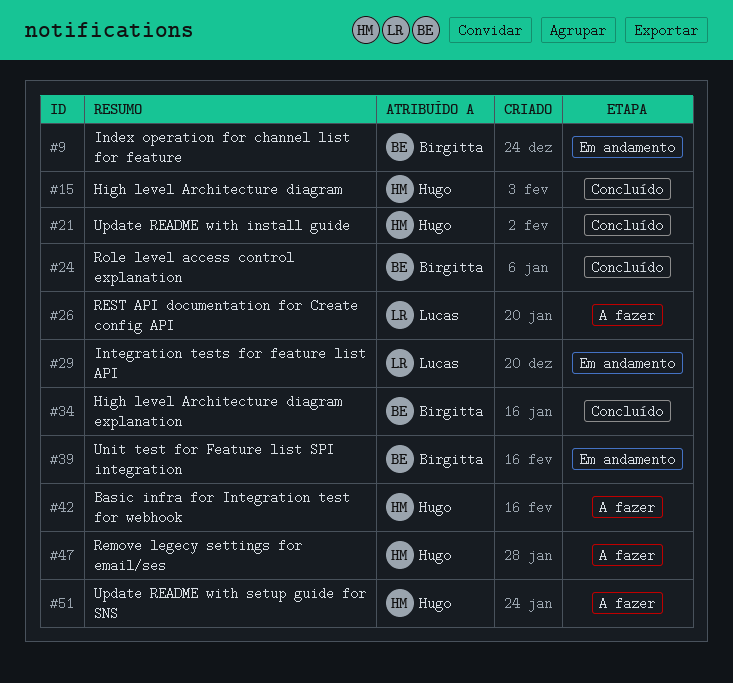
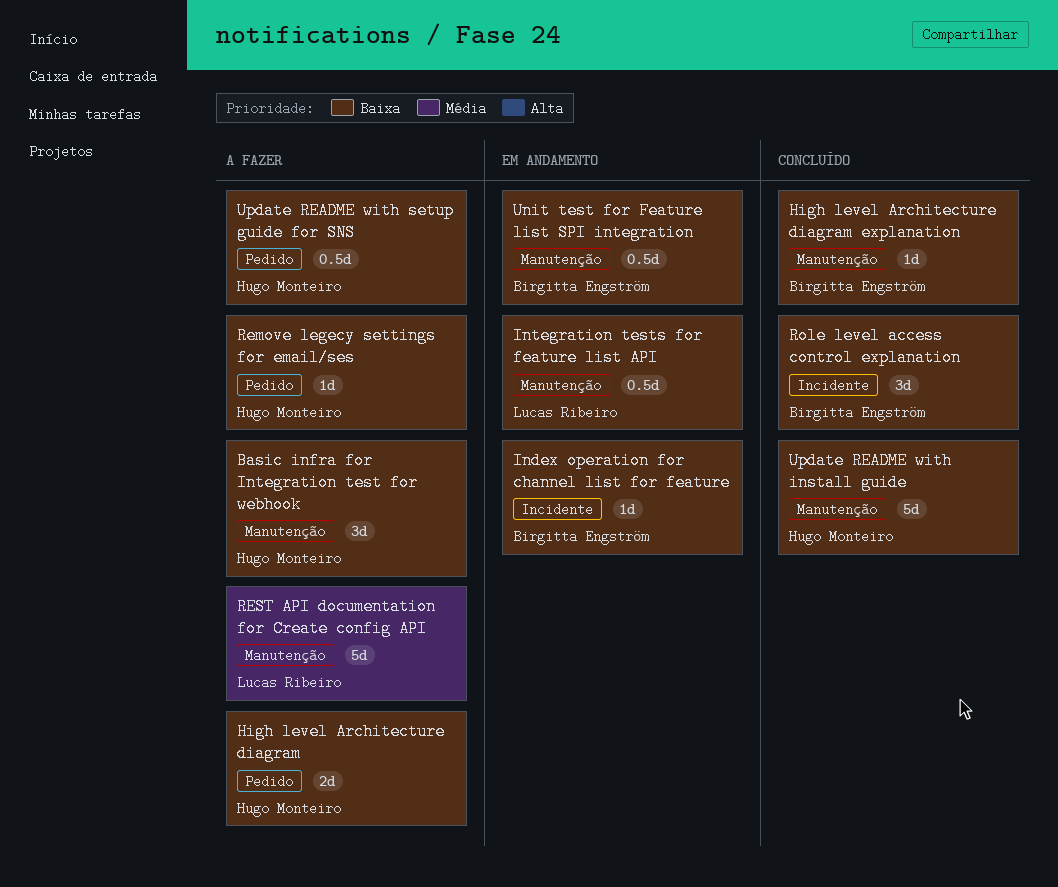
High level Architecture diagram, status: Concluído -> A fazer

